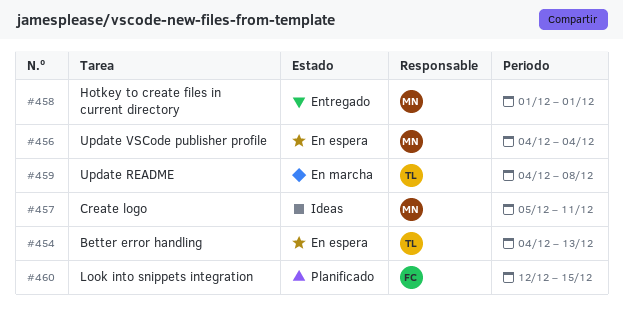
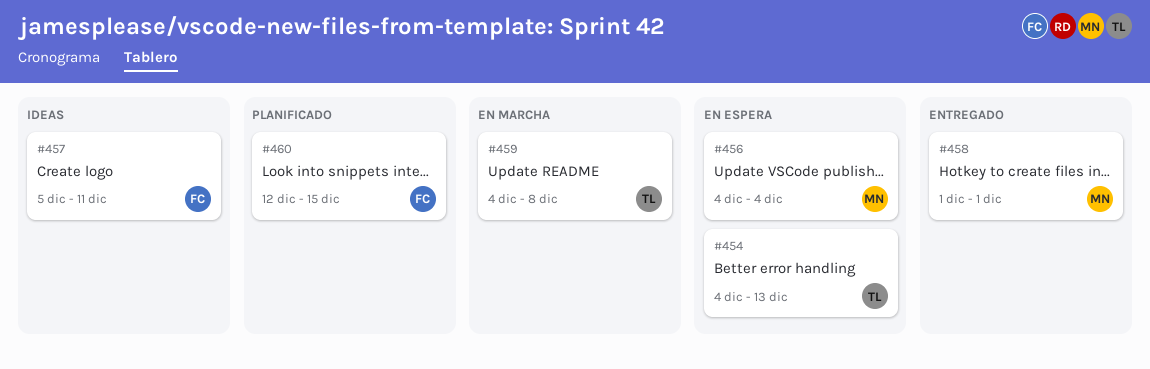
#457, owner: MN -> FC

